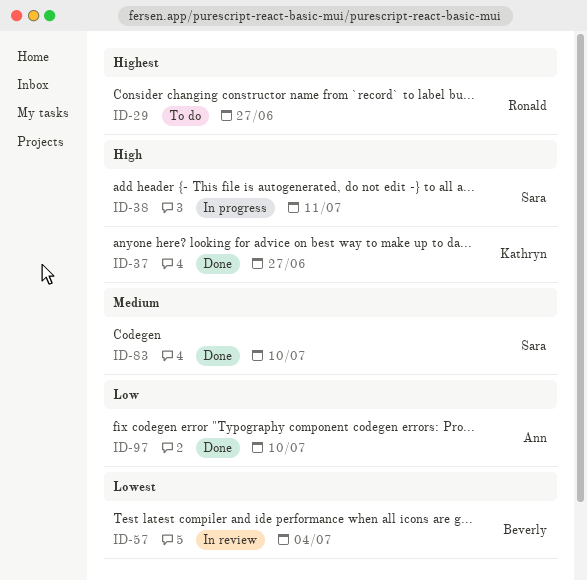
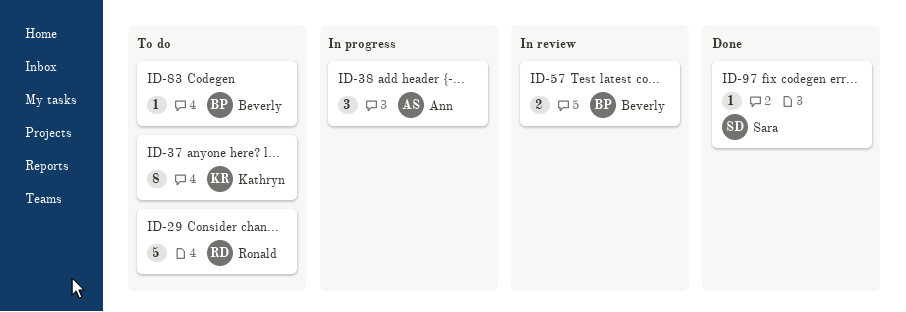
ID-37, status: Done -> To do
ID-38, owner: Sara -> Ann
ID-83, status: Done -> To do
ID-83, owner: Sara -> Beverly
ID-97, owner: Ann -> Sara

